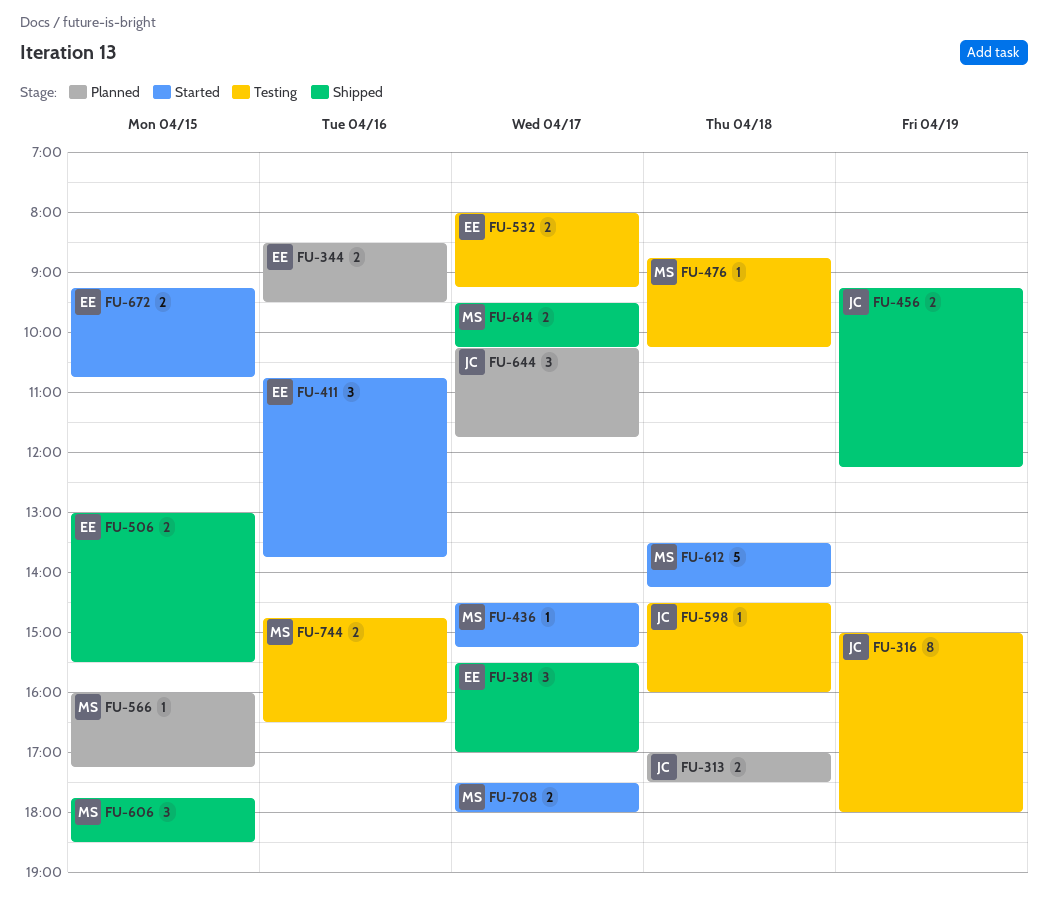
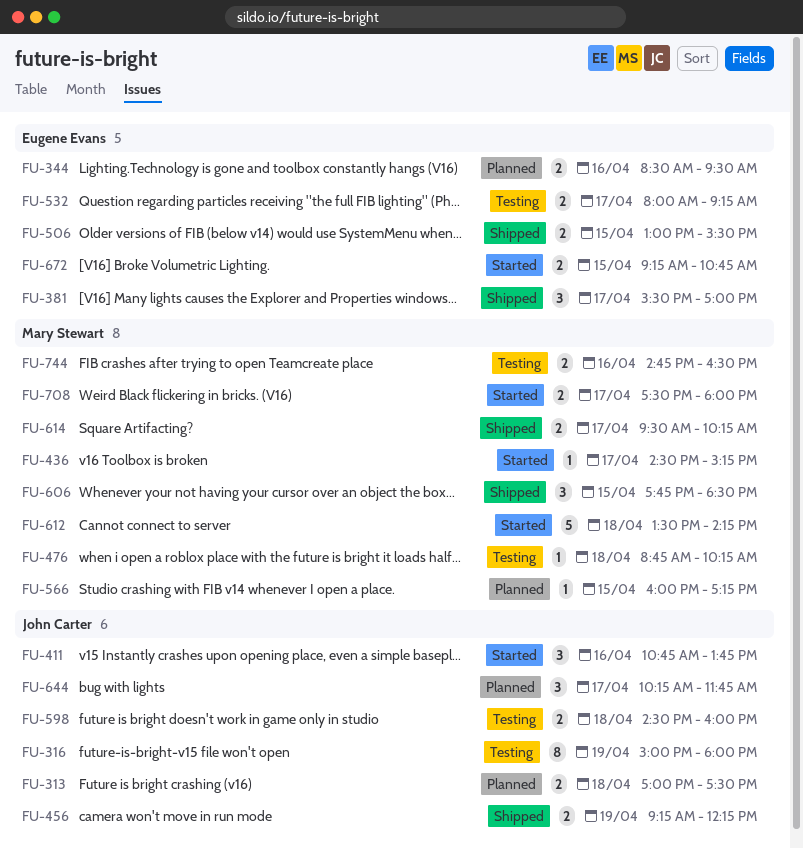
FU-411, owner: Eugene Evans -> John Carter
FU-598, estimate: 1 -> 2

